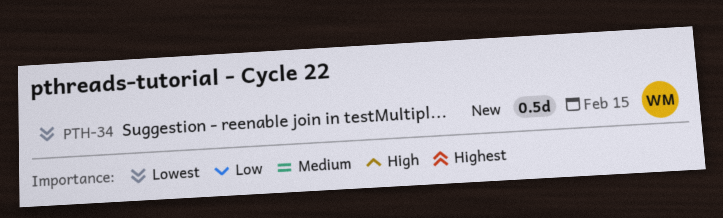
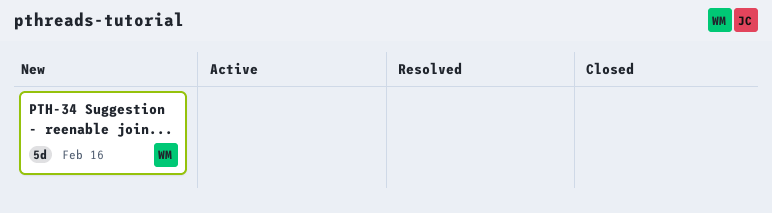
PTH-34, estimate: 0.5d -> 5d
PTH-34, due: Feb 15 -> Feb 16

